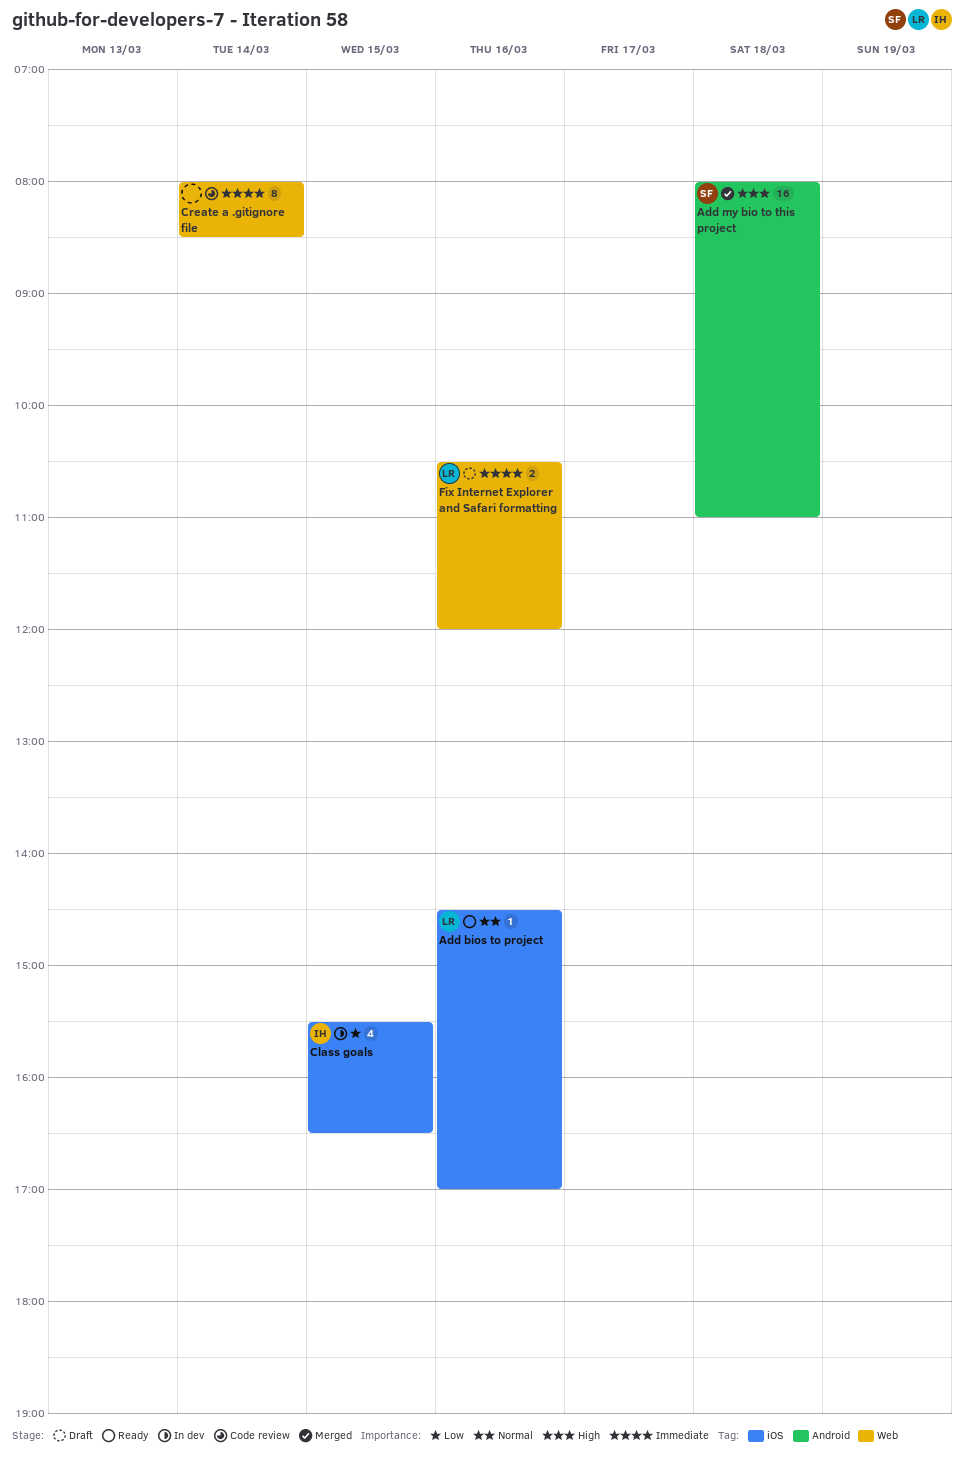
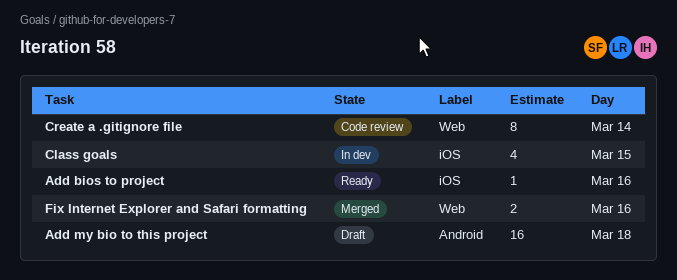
Add my bio to this project, status: Merged -> Draft
Fix Internet Explorer and Safari formatting, status: Draft -> Merged

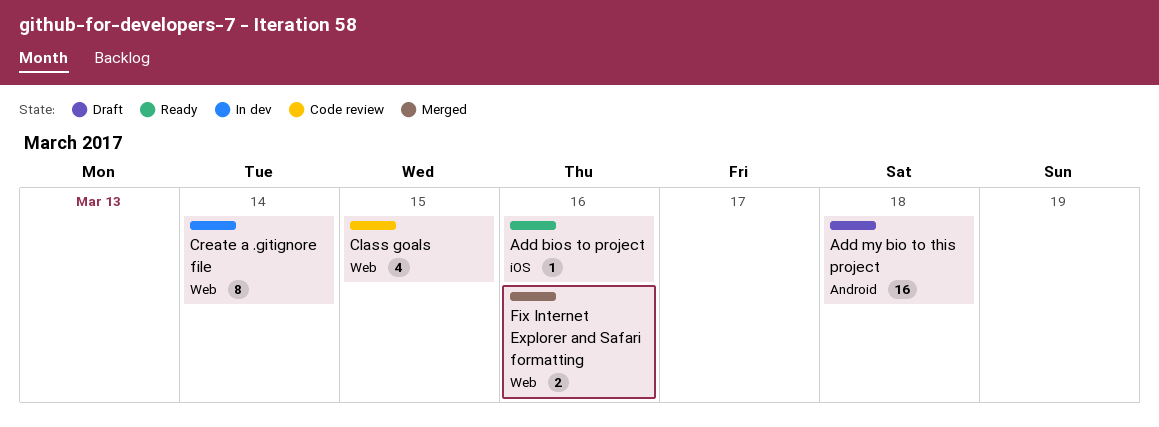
Class goals, status: In dev -> Code review
Class goals, label: iOS -> Web
Create a .gitignore file, status: Code review -> In dev

